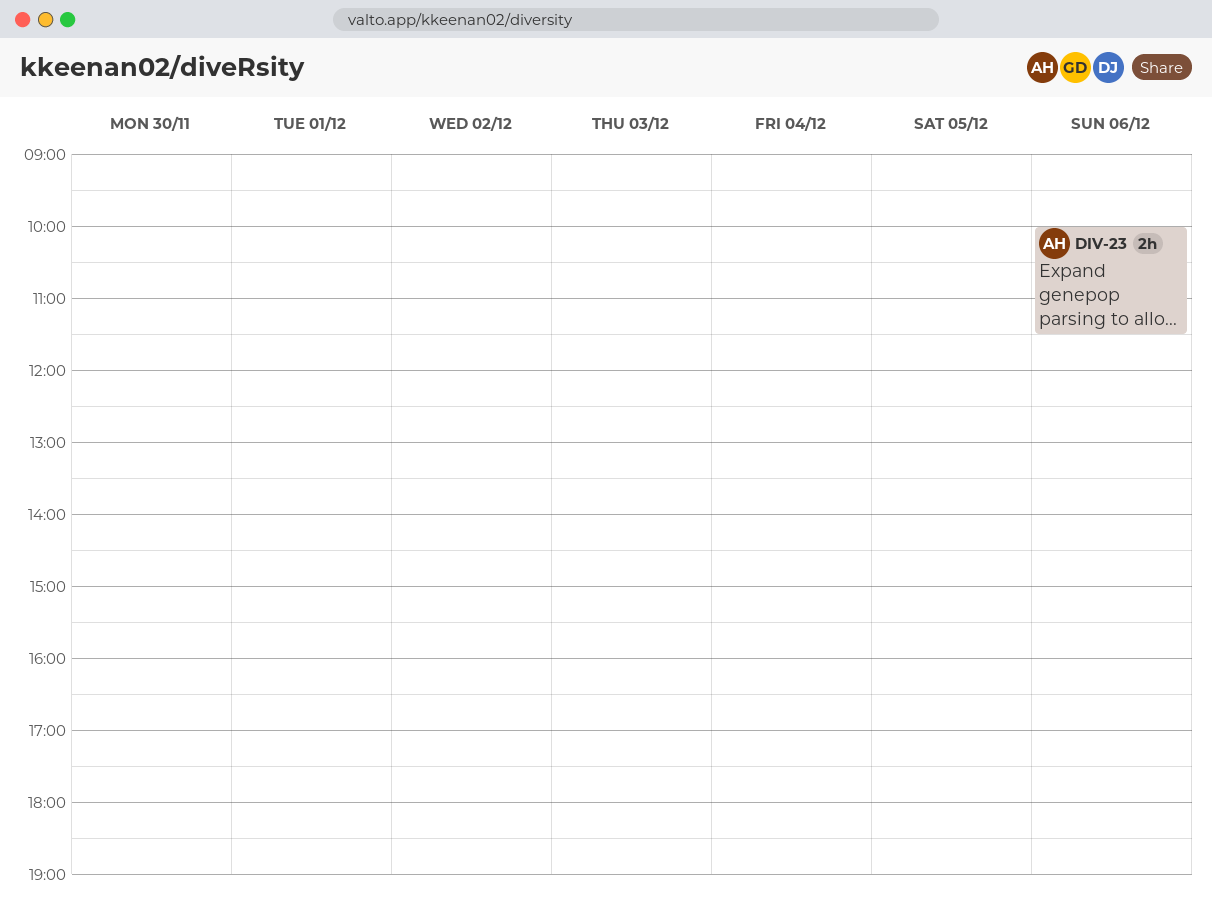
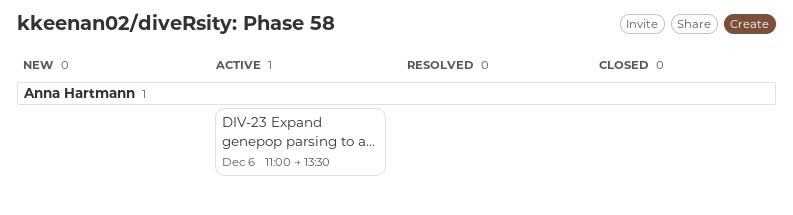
DIV-23, begins: 10:00 -> 11:00
DIV-23, ends: 11:30 -> 13:30

